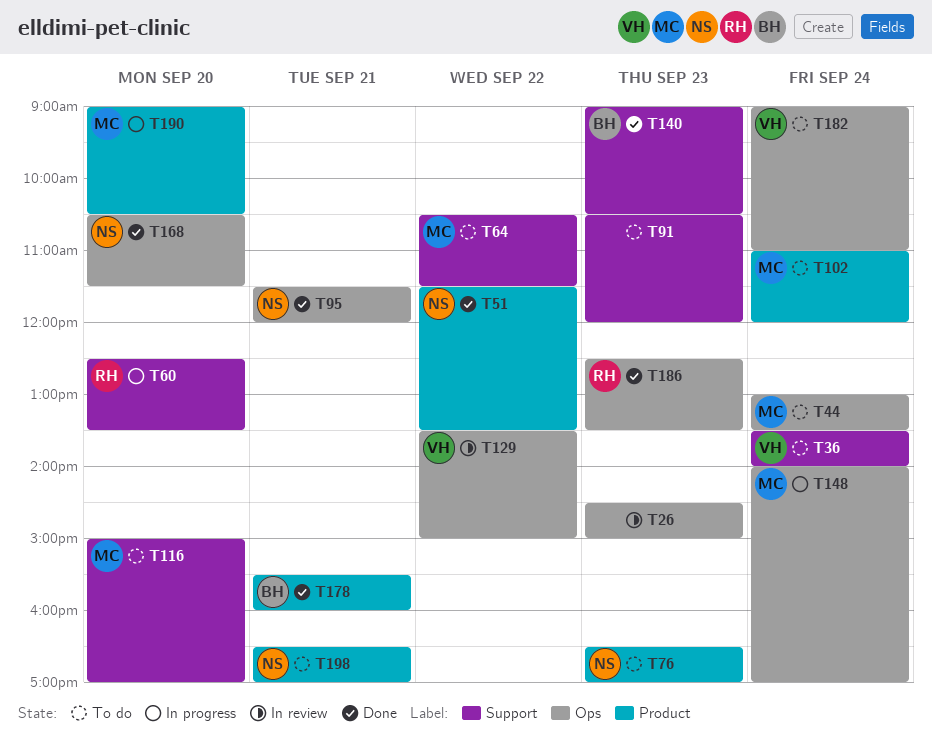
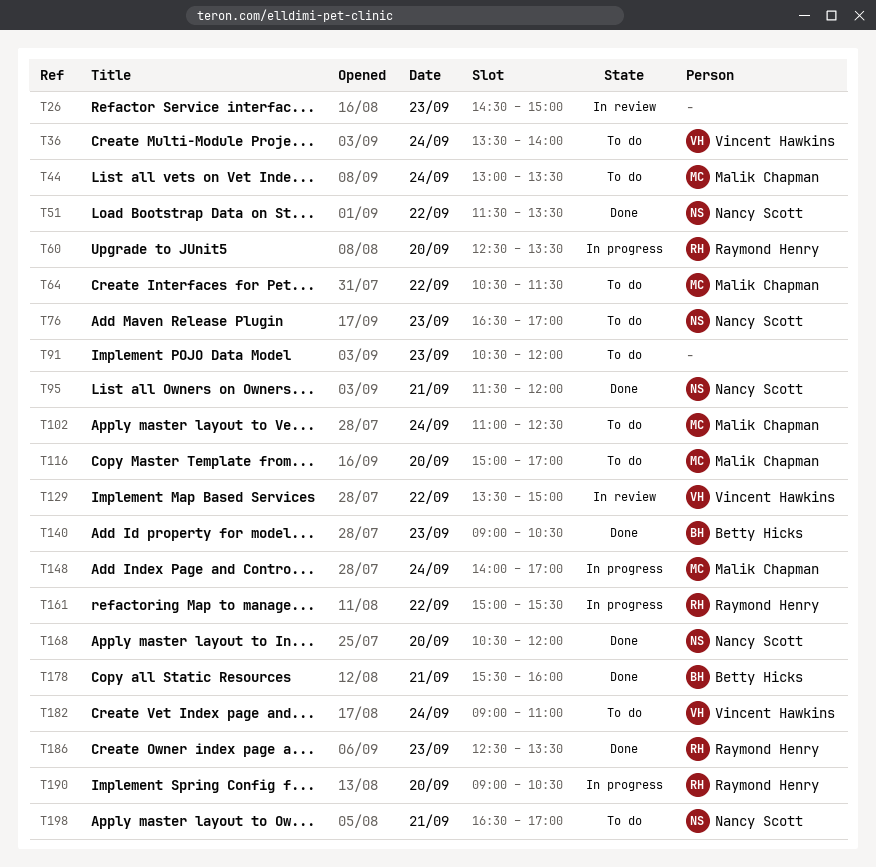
T102, ends: 12:00 -> 12:30
T161: none -> present
T168, ends: 11:30 -> 12:00
T190, owner: Malik Chapman -> Raymond Henry

